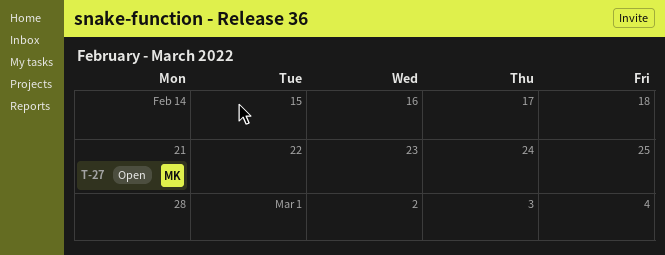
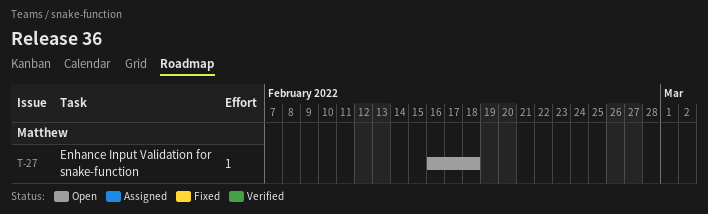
T-27, due: Feb 21 -> Feb 18

